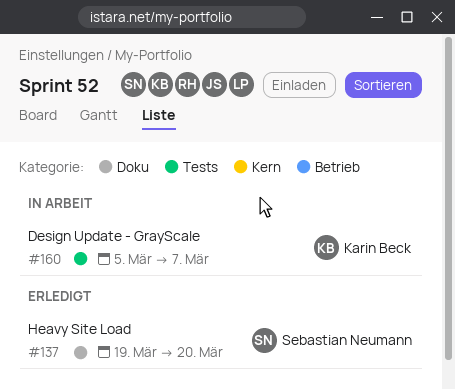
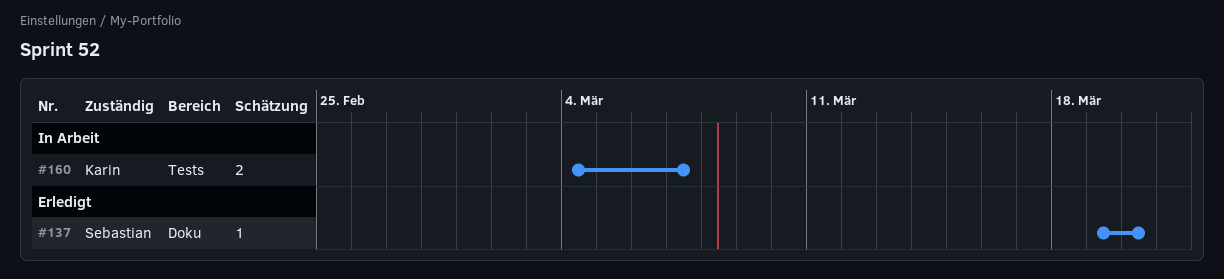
#160, start: Mar 5 -> Mar 4

